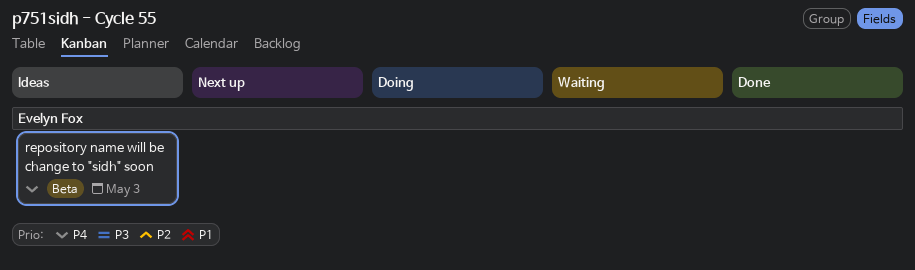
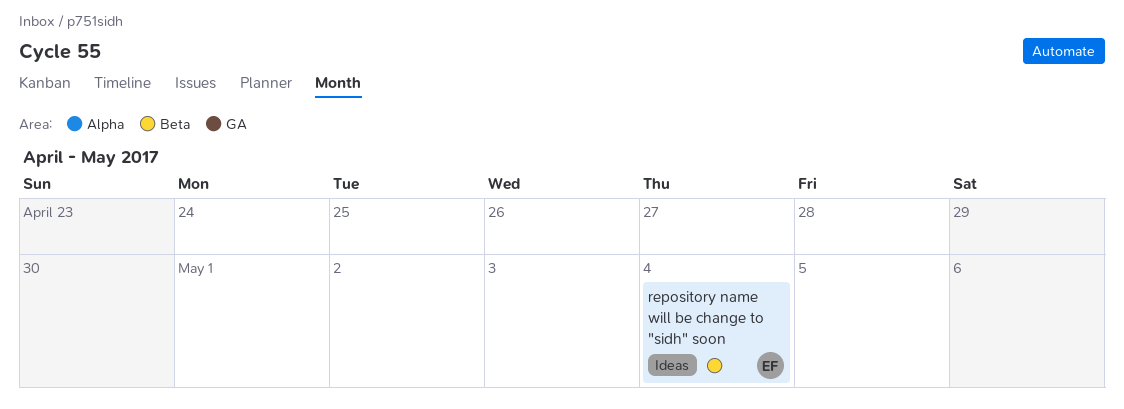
repository name will be change to "sidh" soon, due: May 3 -> May 4

